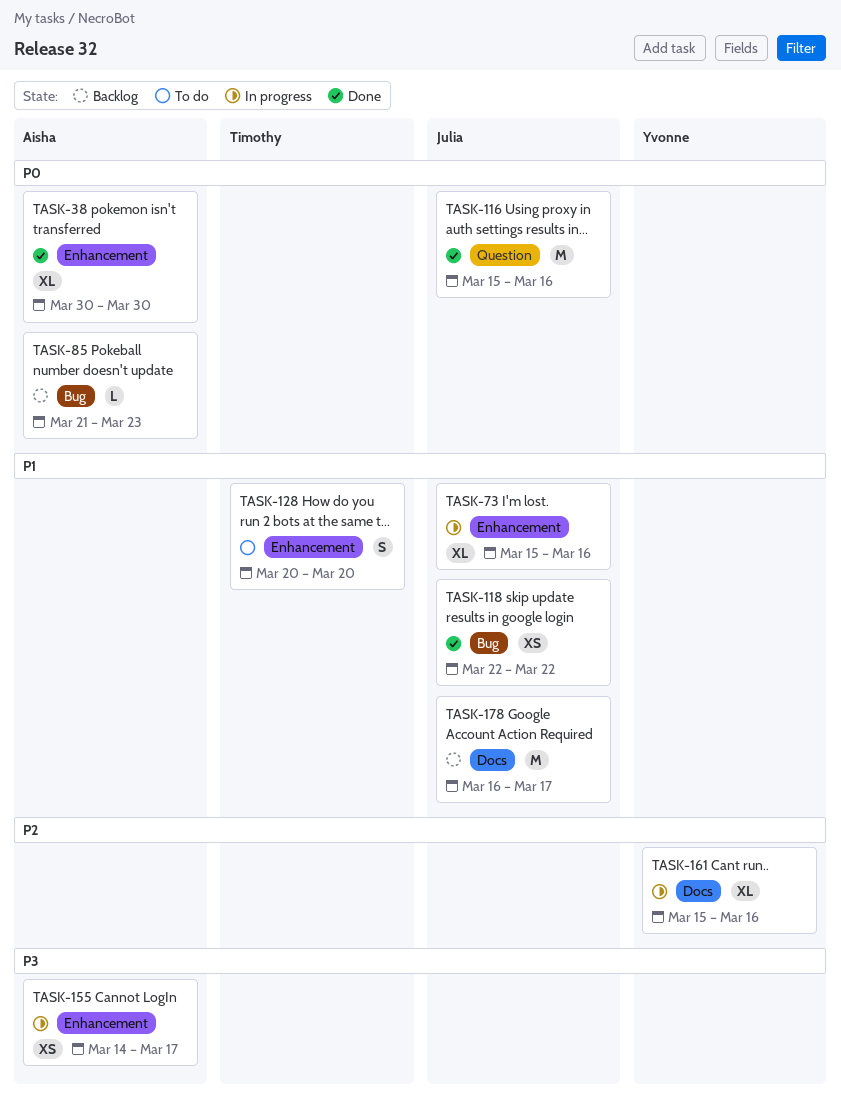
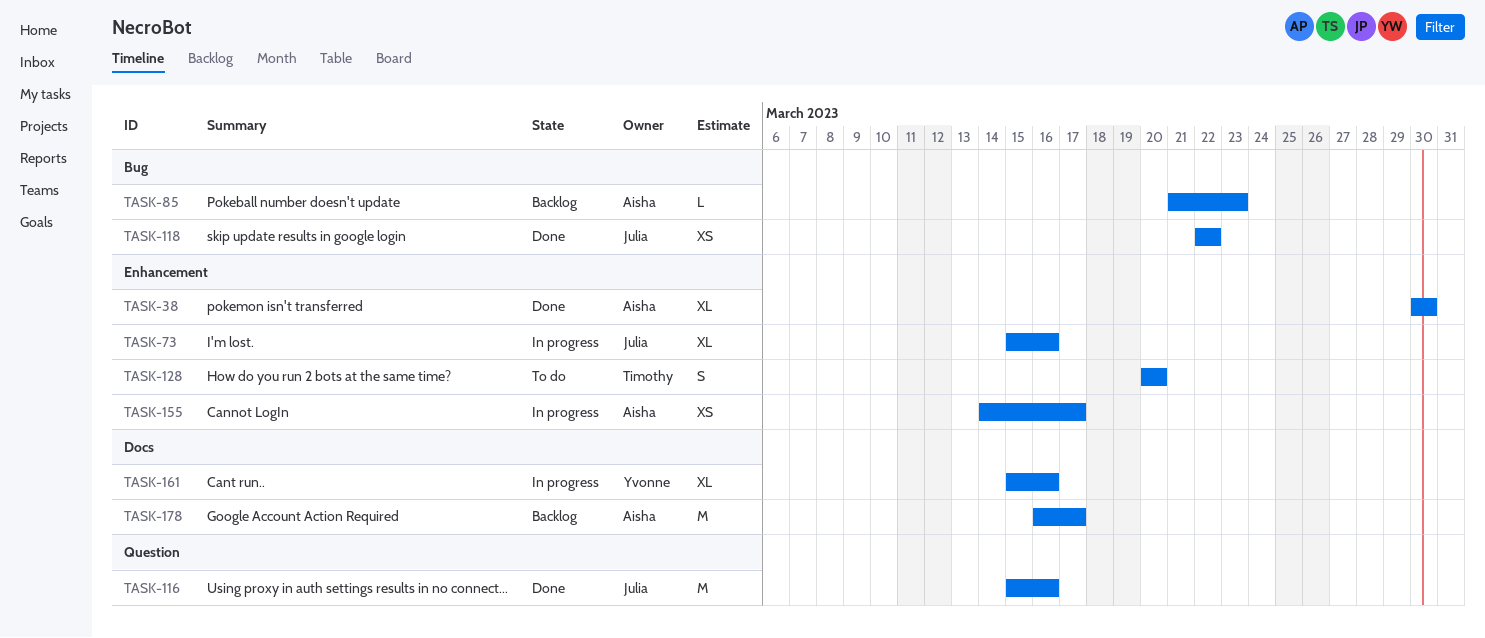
TASK-178, owner: Julia -> Aisha

